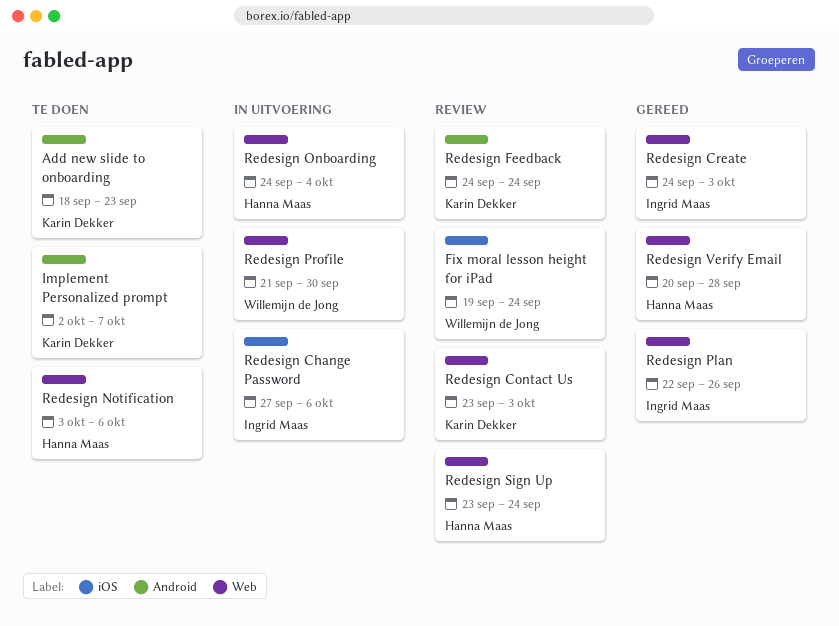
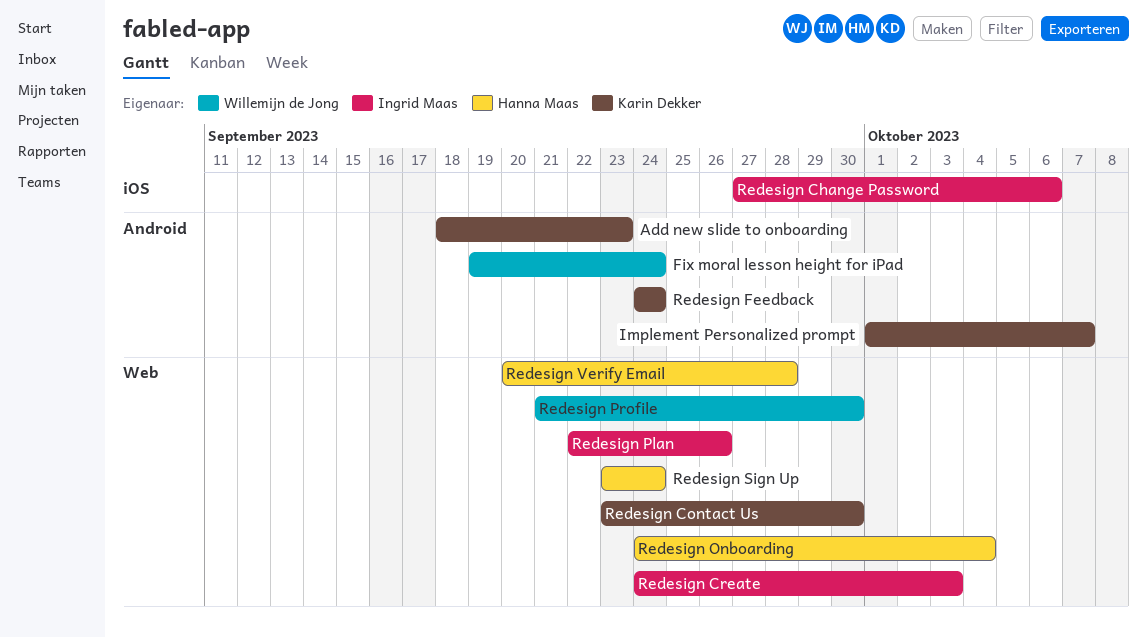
Fix moral lesson height for iPad, label: iOS -> Android
Implement Personalized prompt, start: Oct 2 -> Oct 1
Redesign Contact Us, due: Oct 3 -> Sep 30
Redesign Notification: present -> none

